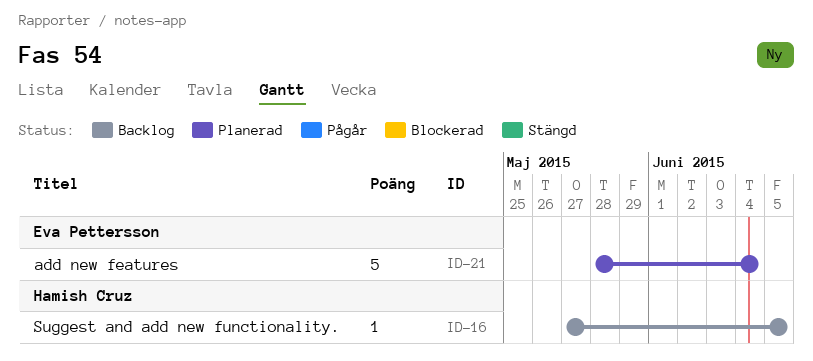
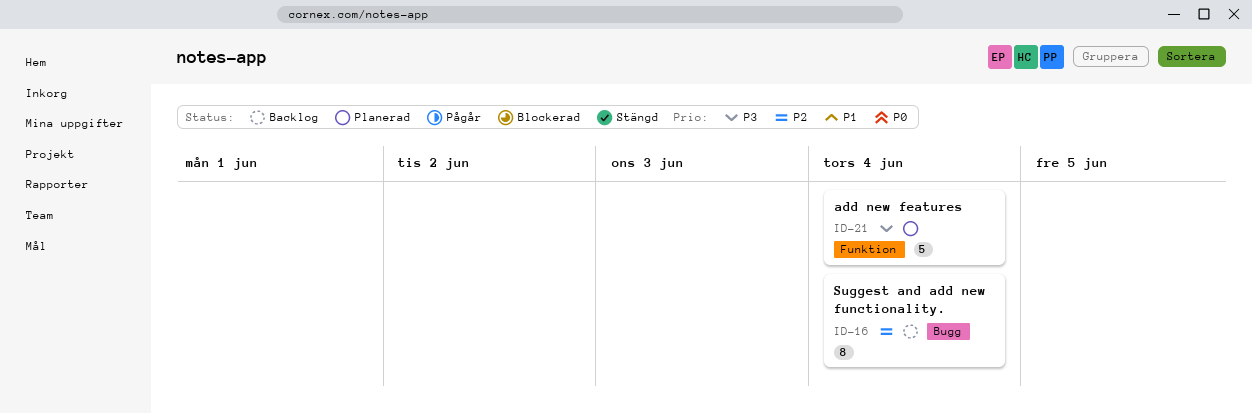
ID-16, estimate: 1 -> 8
ID-16, due: Jun 5 -> Jun 4

